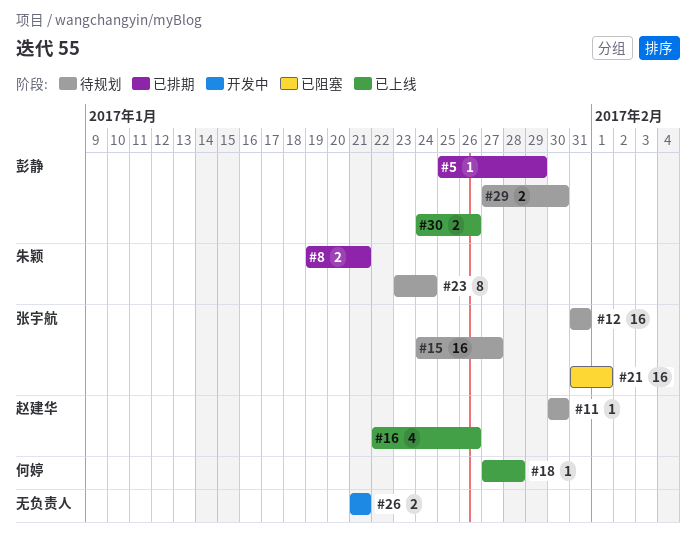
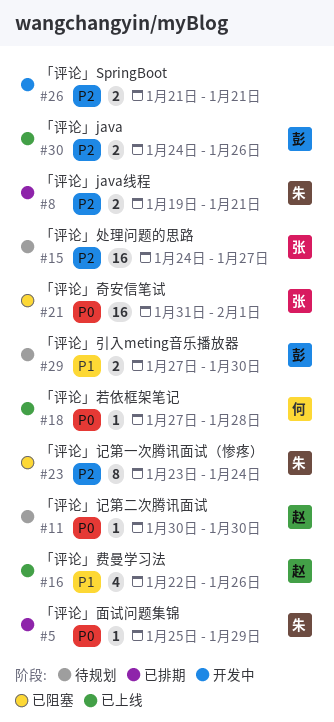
#5, owner: 彭静 -> 朱颖
#12: present -> none
#23, status: 待规划 -> 已阻塞

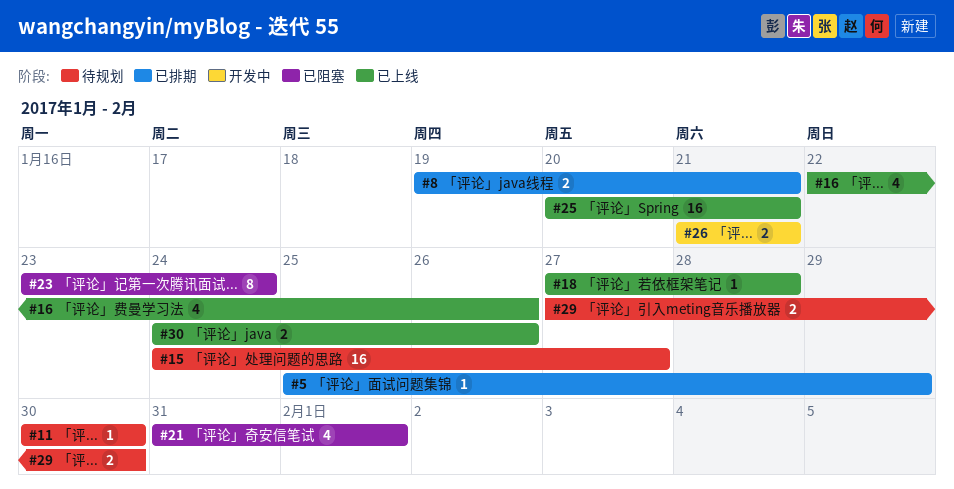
#21, estimate: 16 -> 4
#25: none -> present

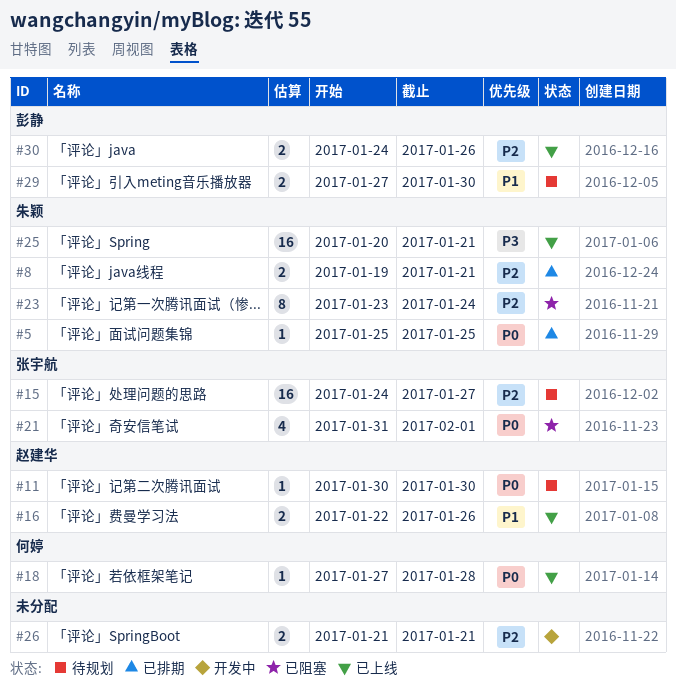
#5, due: Jan 29 -> Jan 25
#16, estimate: 4 -> 2

